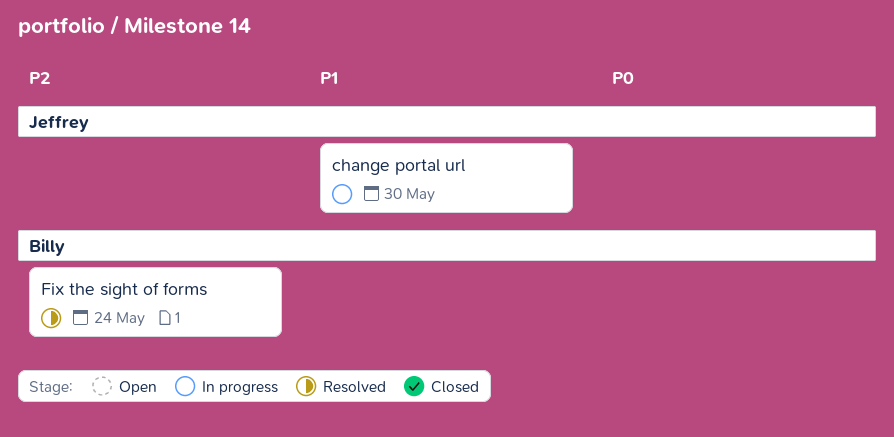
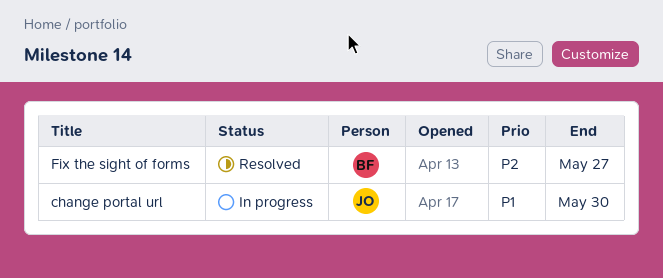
Fix the sight of forms, due: May 24 -> May 27

